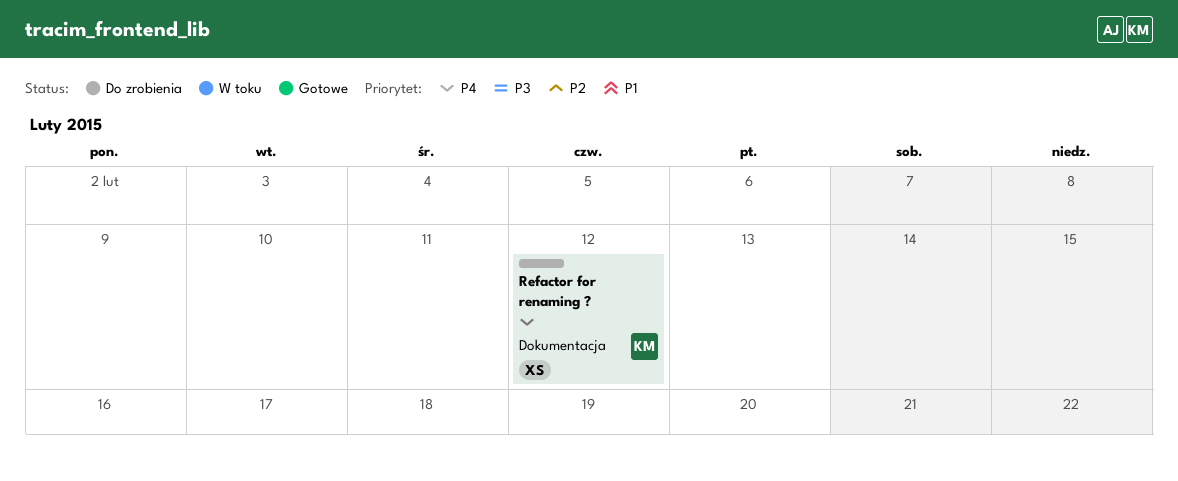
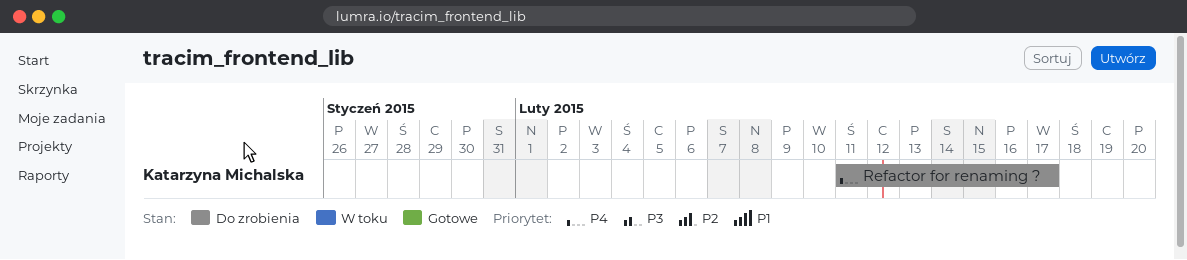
Refactor for renaming ?, due: Feb 12 -> Feb 17

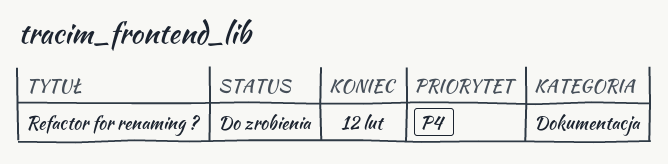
Refactor for renaming ?, due: Feb 17 -> Feb 12

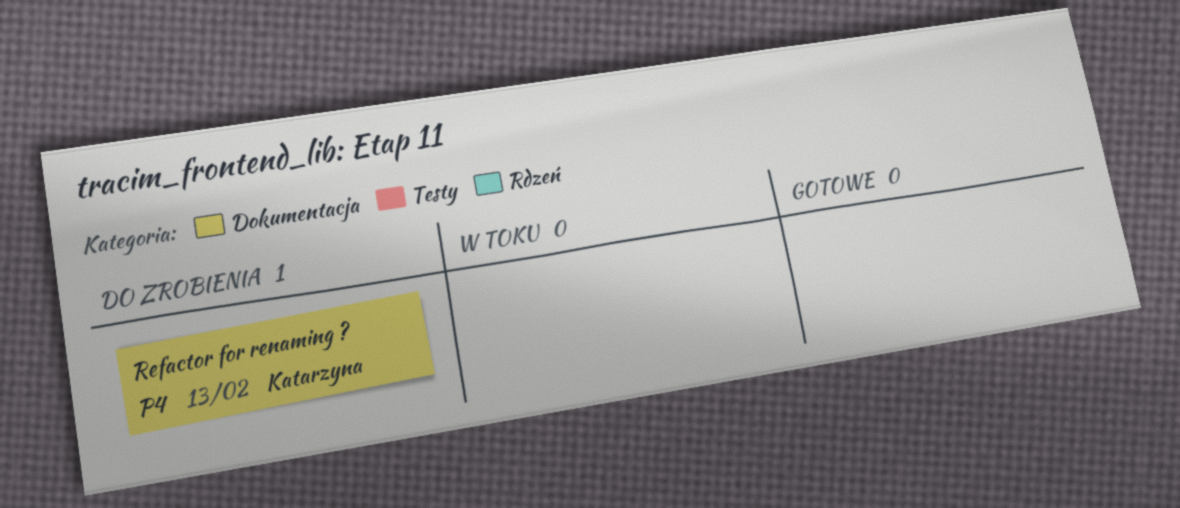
Refactor for renaming ?, due: Feb 12 -> Feb 13

